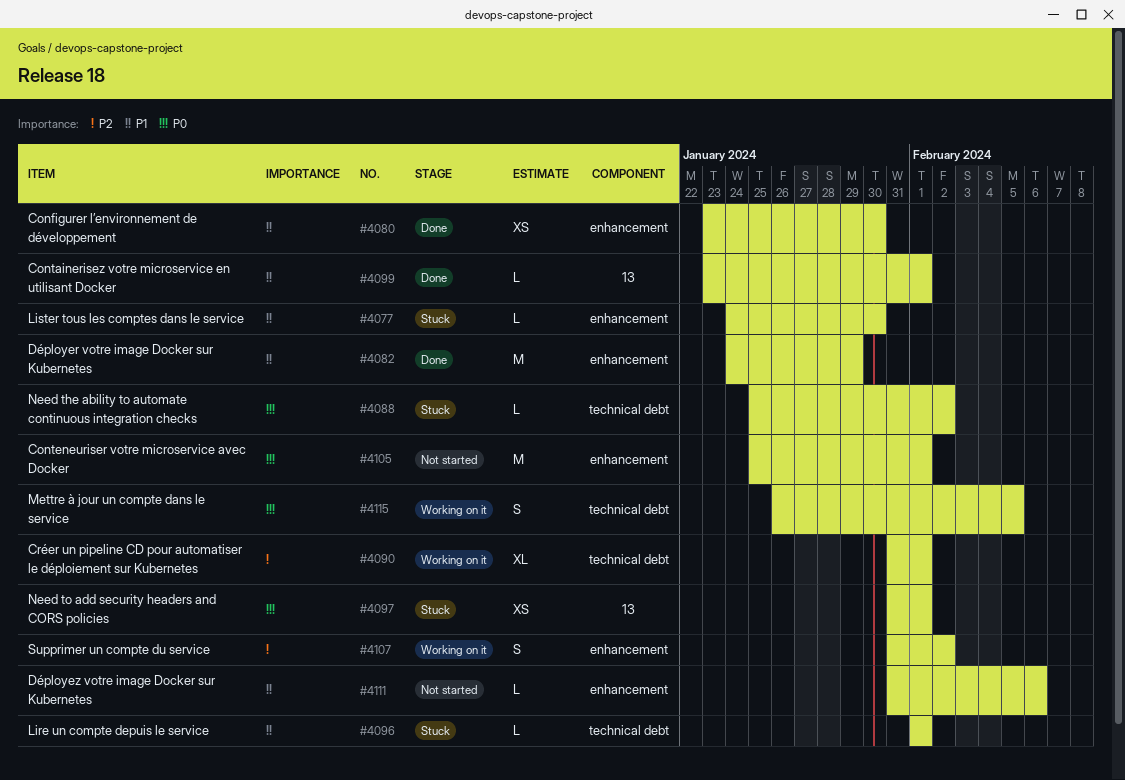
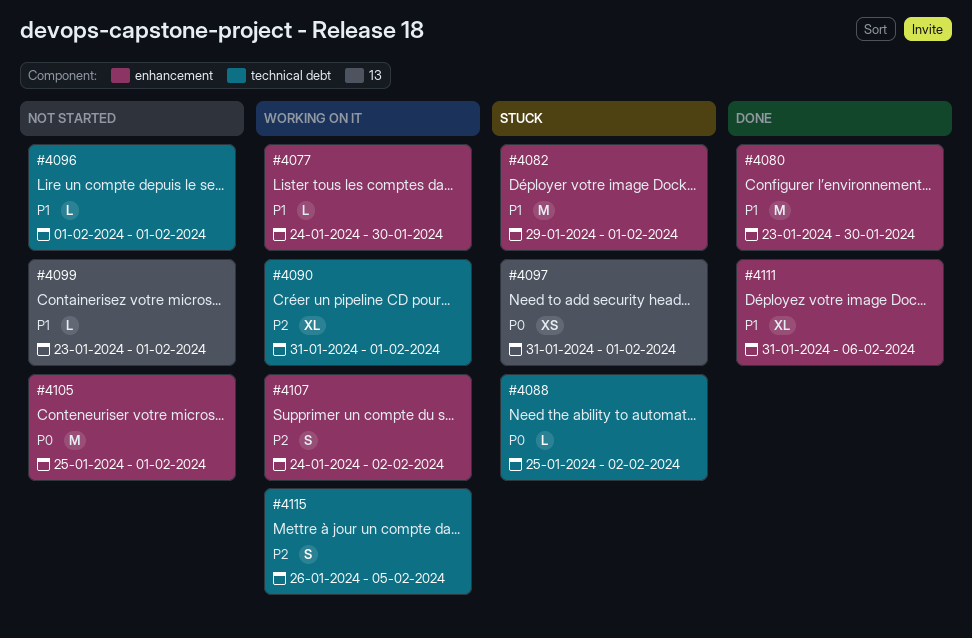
#4077, status: Stuck -> Working on it
#4080, estimate: XS -> M
#4082, status: Done -> Stuck
#4082, start: Jan 24 -> Jan 29
#4082, due: Jan 29 -> Feb 1
#4096, status: Stuck -> Not started
#4099, status: Done -> Not started
#4107, start: Jan 31 -> Jan 24
#4111, status: Not started -> Done
#4111, estimate: L -> XL
#4115, priority: P0 -> P2

